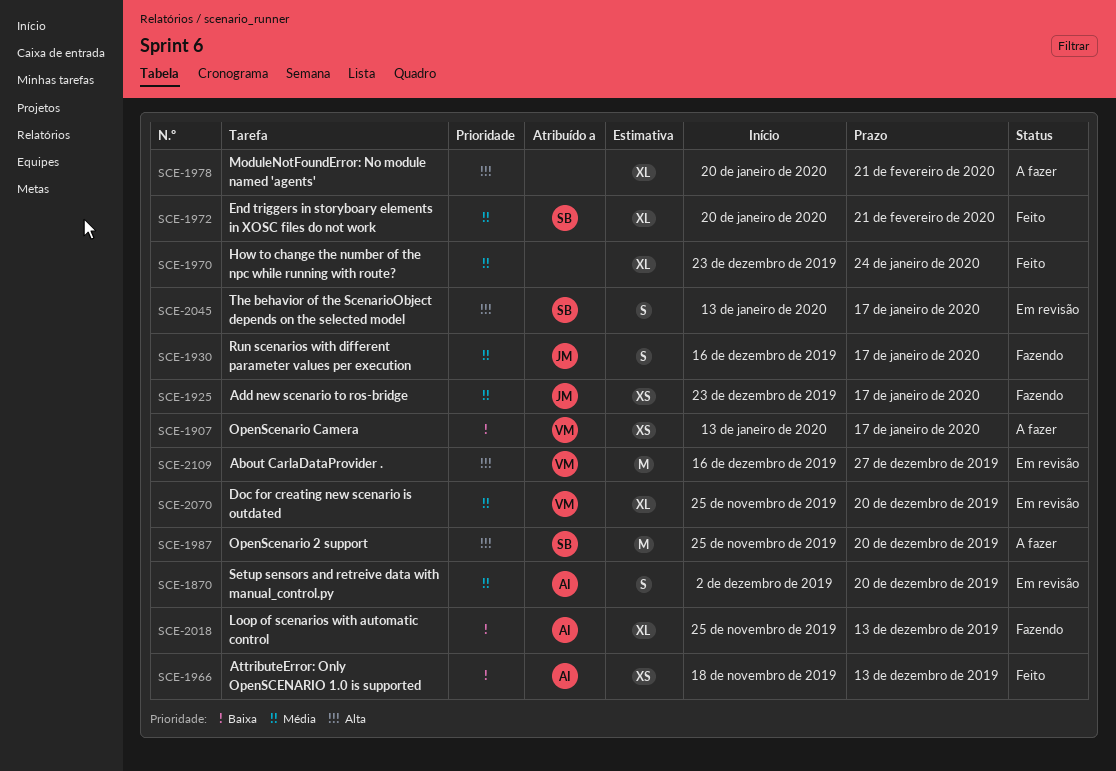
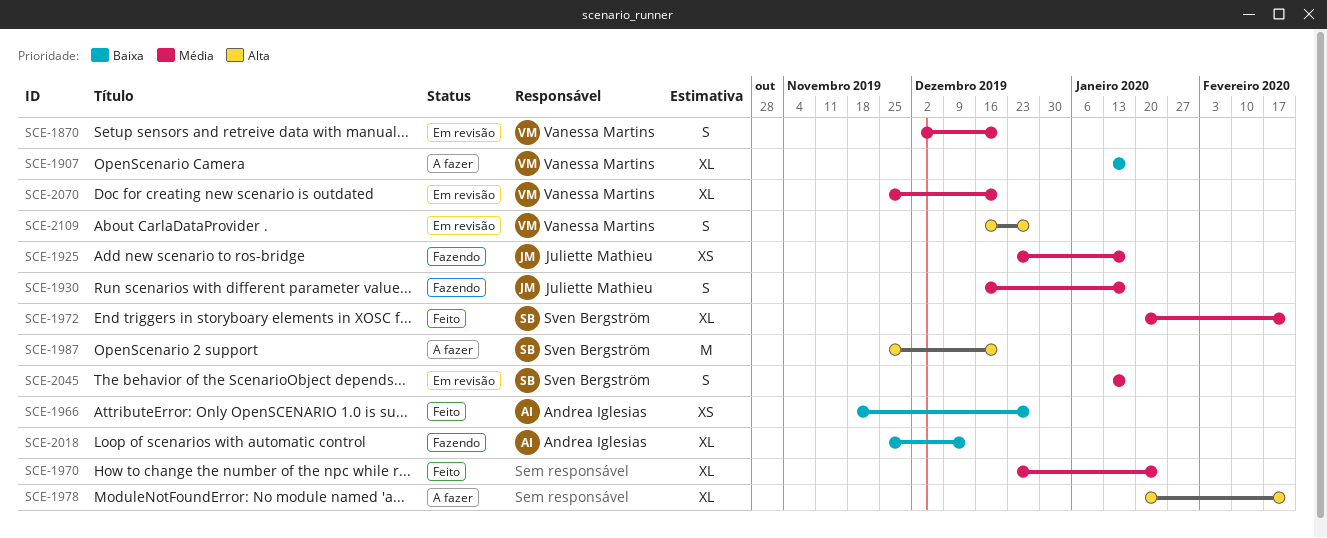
SCE-1870, owner: Andrea Iglesias -> Vanessa Martins
SCE-1907, estimate: XS -> XL
SCE-1966, due: Dec 13 -> Dec 27
SCE-2045, priority: Alta -> Média
SCE-2109, estimate: M -> S

